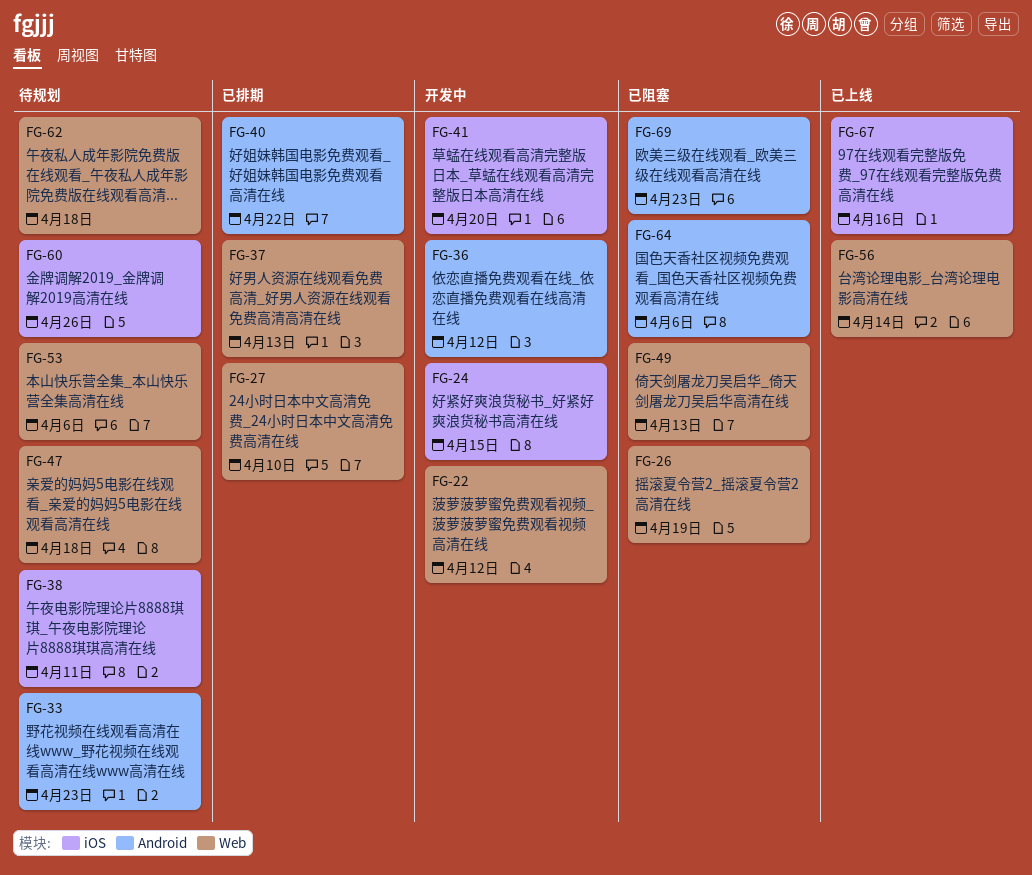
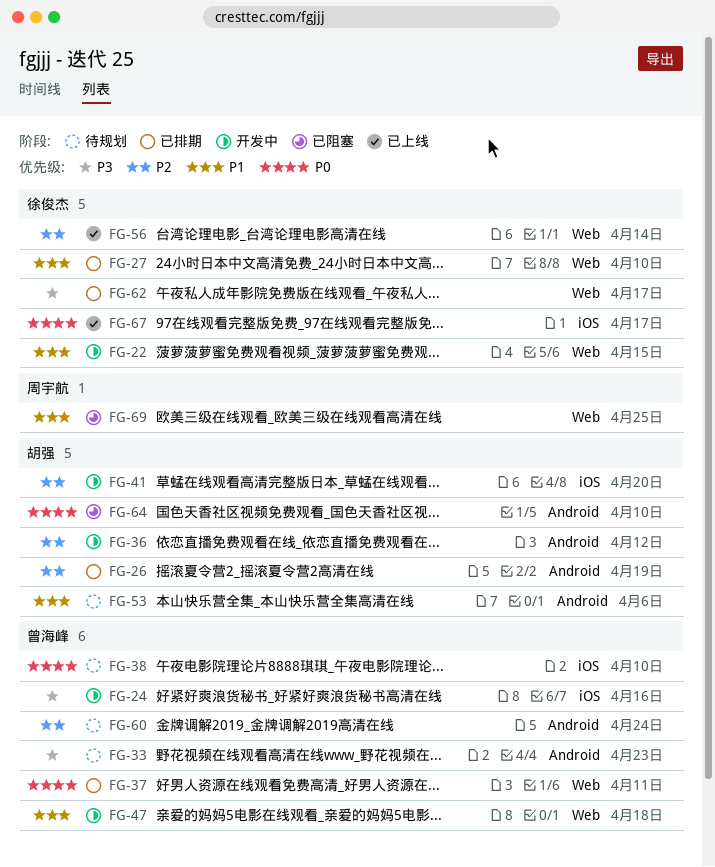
FG-22, due: Apr 12 -> Apr 15
FG-24, due: Apr 15 -> Apr 16
FG-26, status: 已阻塞 -> 已排期
FG-26, label: Web -> Android
FG-37, due: Apr 13 -> Apr 11
FG-38, due: Apr 11 -> Apr 10
FG-40: present -> none
FG-47, status: 待规划 -> 开发中
FG-49: present -> none
FG-53, label: Web -> Android
FG-60, label: iOS -> Android
FG-60, due: Apr 26 -> Apr 24
FG-62, status: 待规划 -> 已排期
FG-62, due: Apr 18 -> Apr 17
FG-64, due: Apr 6 -> Apr 10
FG-67, due: Apr 16 -> Apr 17
FG-69, label: Android -> Web
FG-69, due: Apr 23 -> Apr 25

